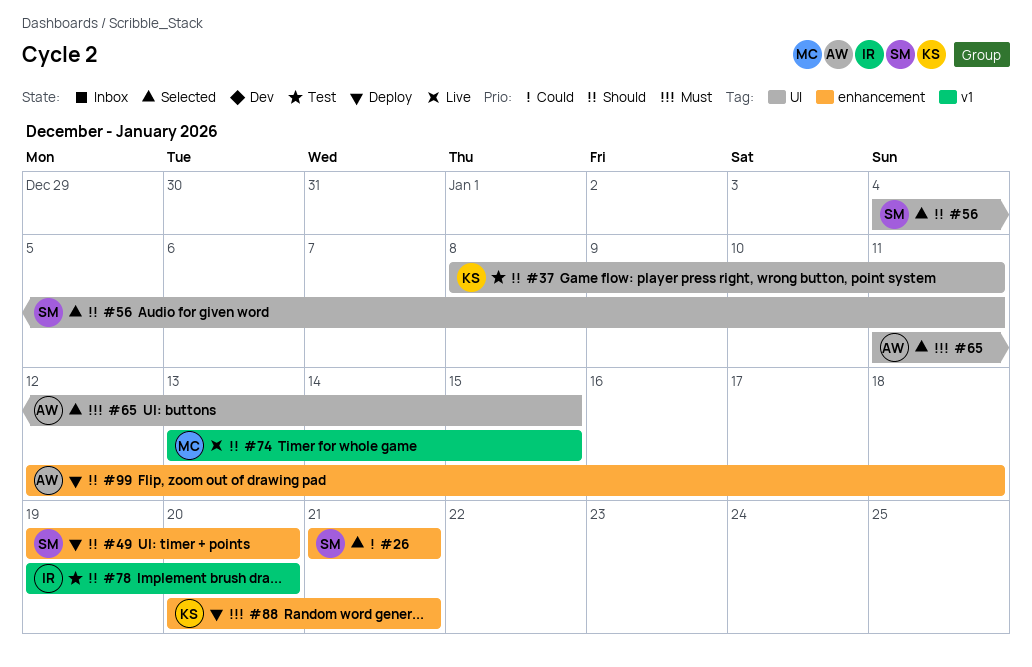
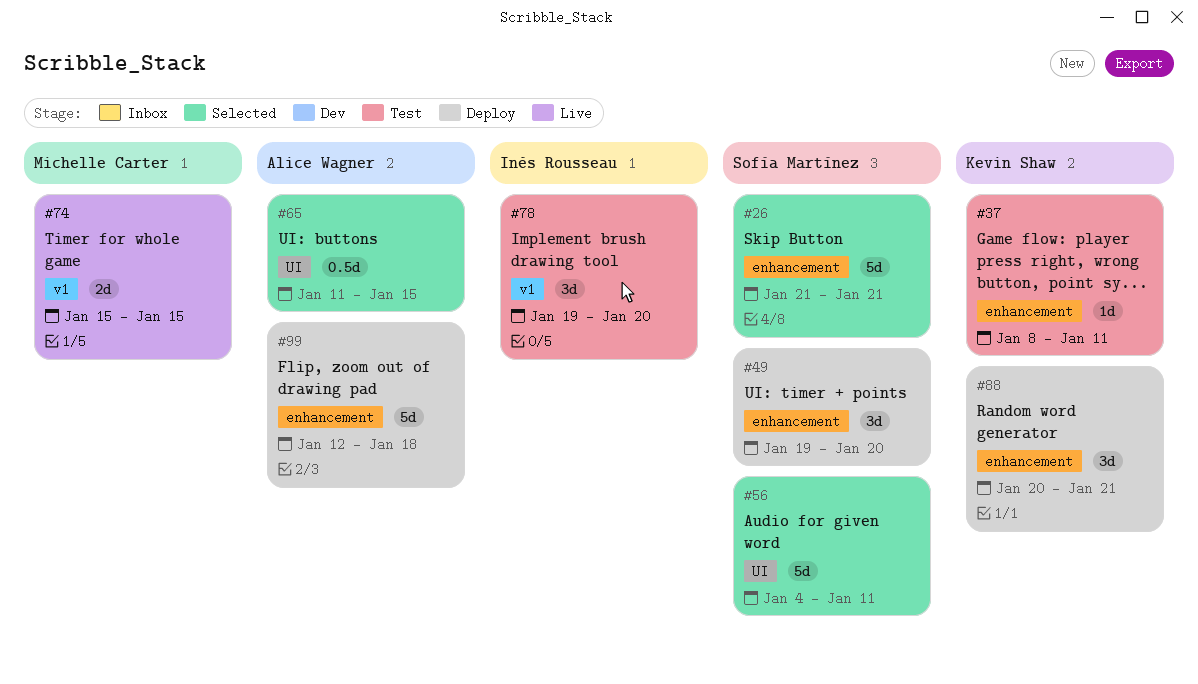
#37, label: UI -> enhancement
#74, start: Jan 13 -> Jan 15

